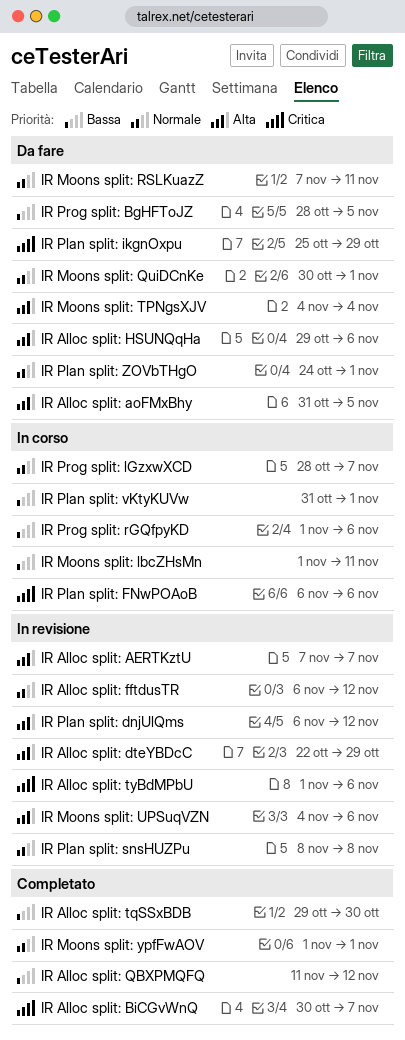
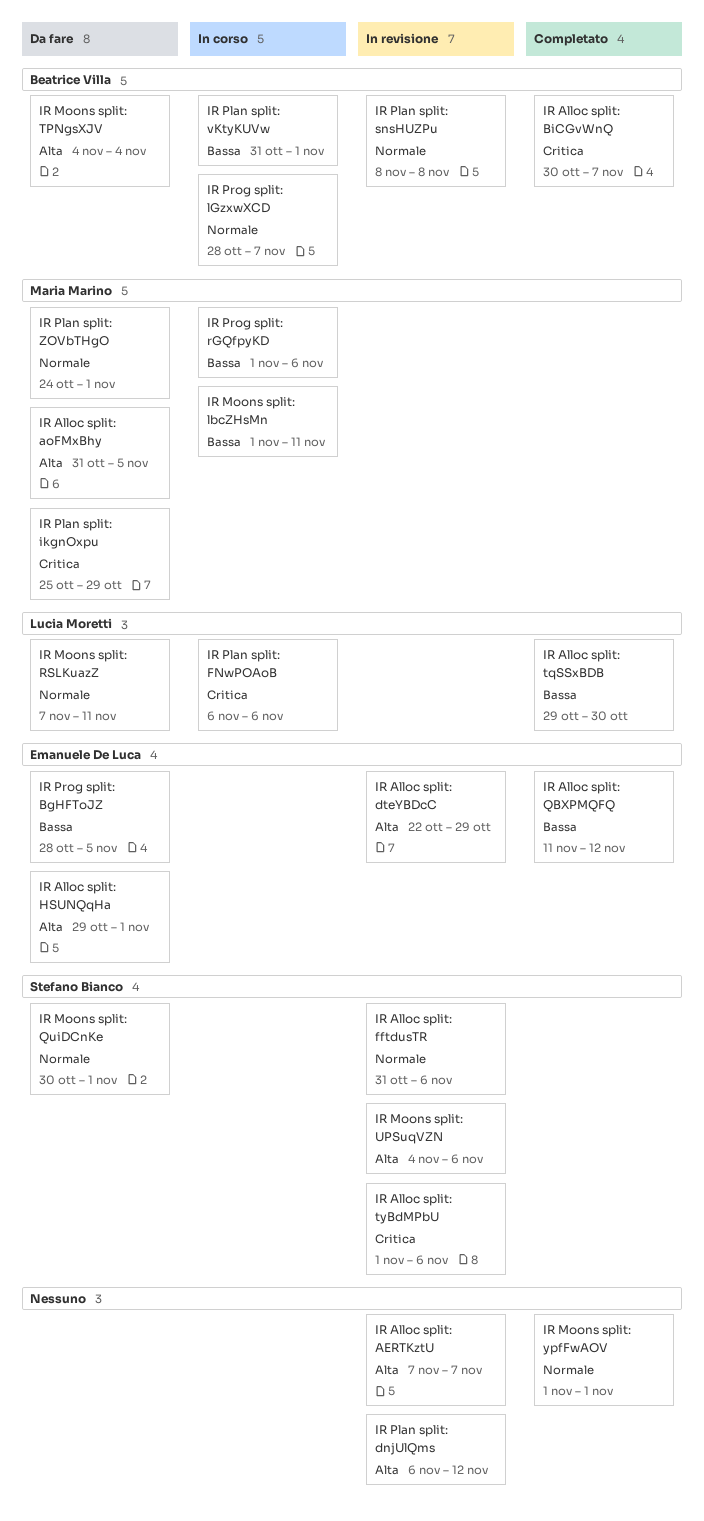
IR Alloc split: fftdusTR, start: Nov 6 -> Oct 31
IR Alloc split: fftdusTR, due: Nov 12 -> Nov 6
IR Alloc split: HSUNQqHa, due: Nov 6 -> Nov 1

